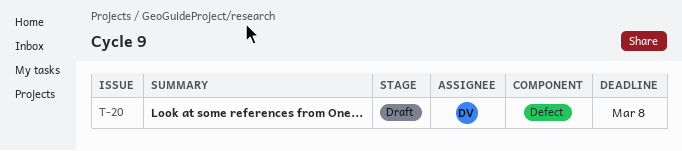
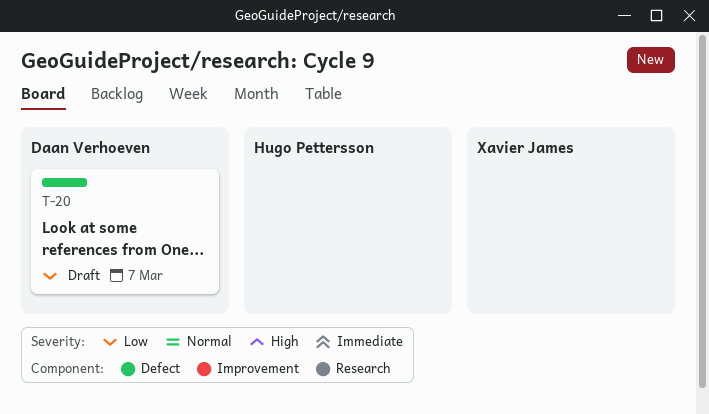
T-20, due: Mar 8 -> Mar 7

